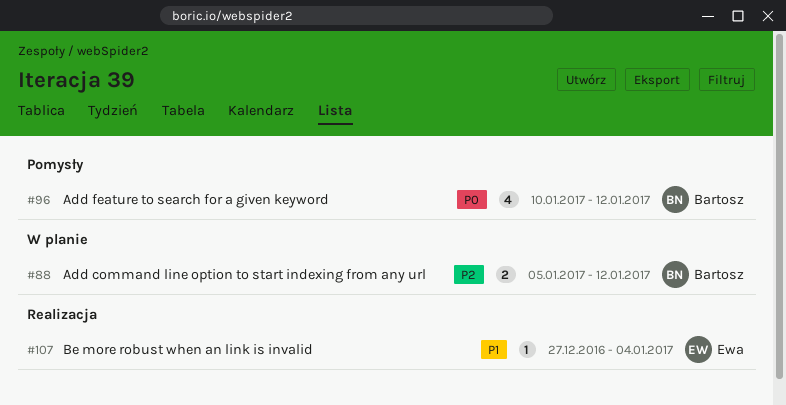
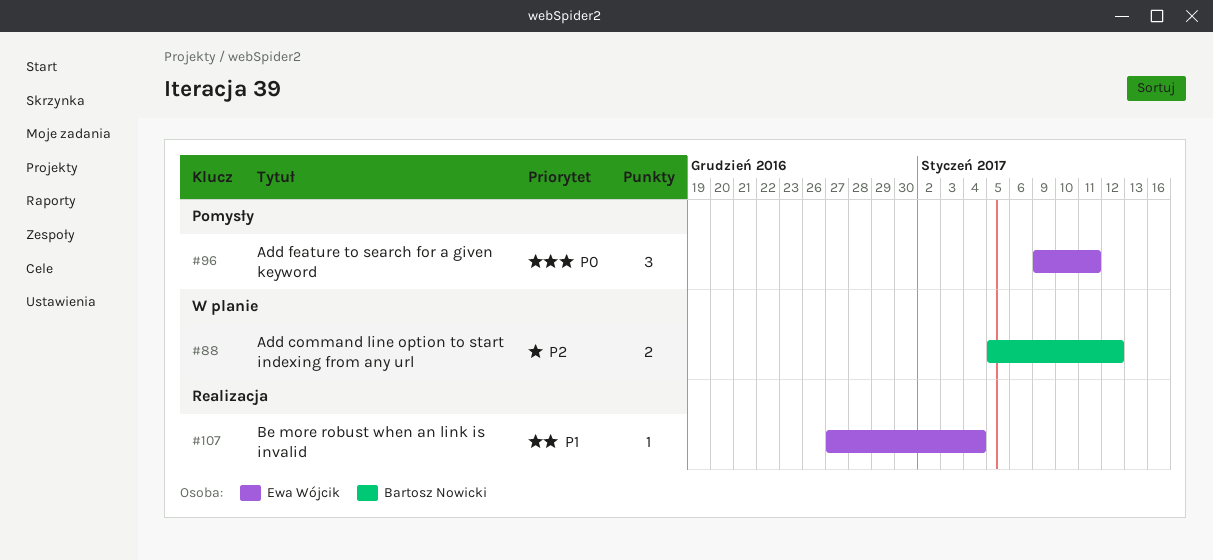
#96, owner: Bartosz Nowicki -> Ewa Wójcik
#96, estimate: 4 -> 3
#96, start: Jan 10 -> Jan 9
#96, due: Jan 12 -> Jan 11

